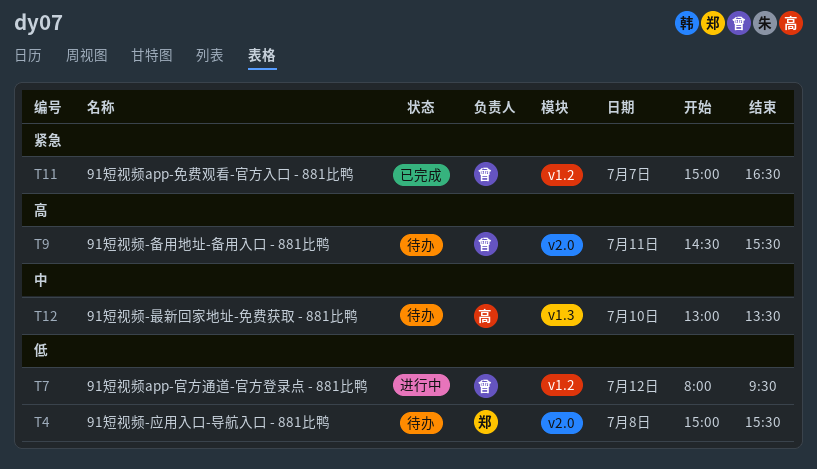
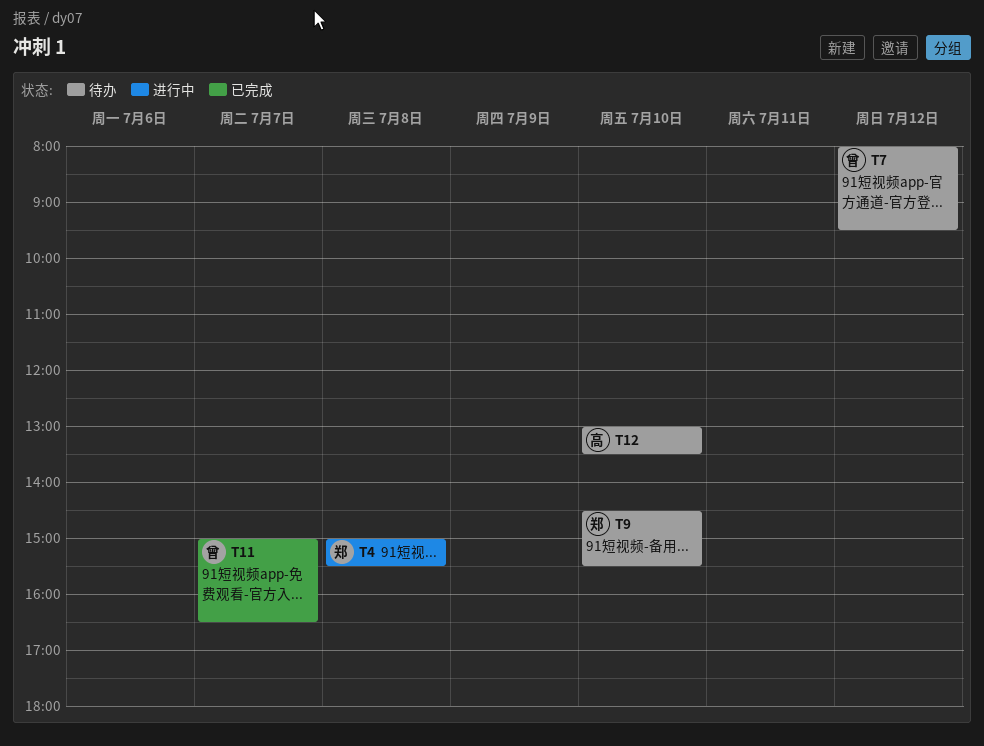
T4, status: 待办 -> 进行中
T7, status: 进行中 -> 待办
T9, owner: 曾 -> 郑
T9, day: Jul 11 -> Jul 10

